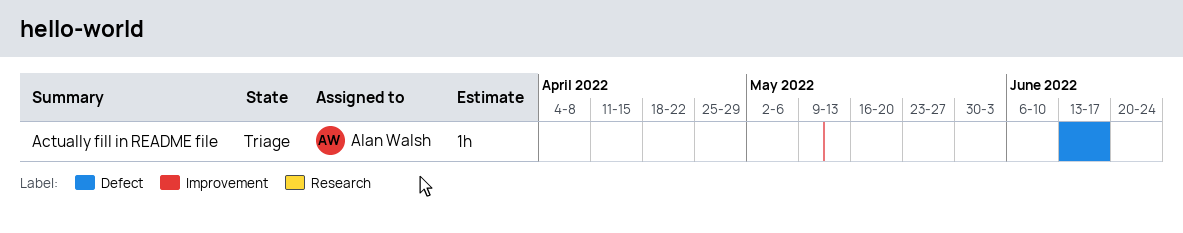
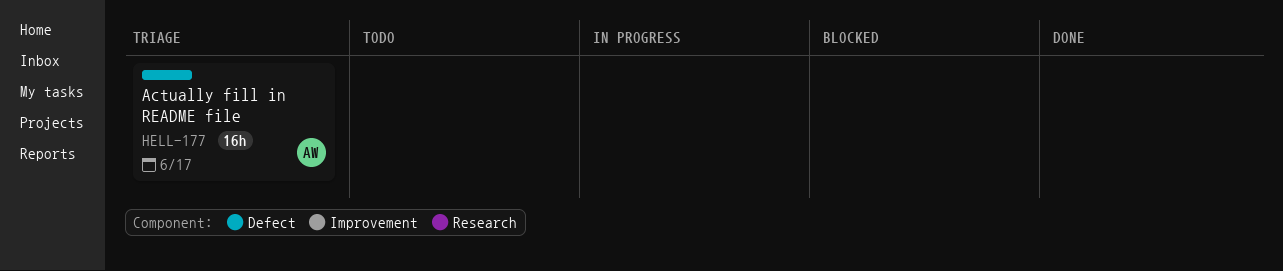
Actually fill in README file, estimate: 1h -> 16h

